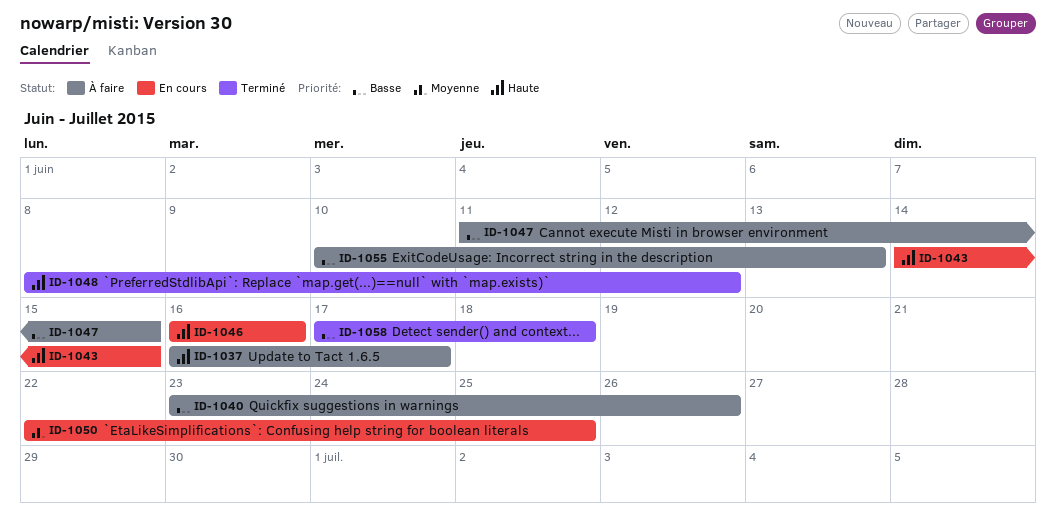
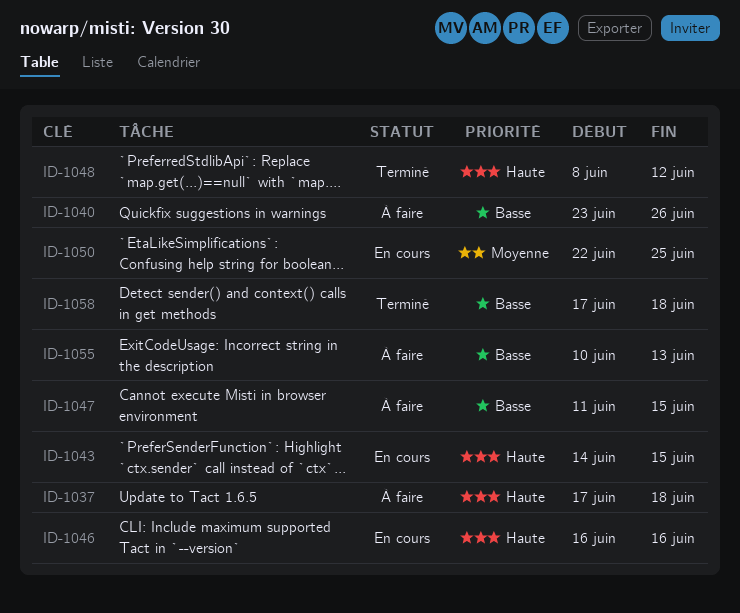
ID-1037, start: Jun 16 -> Jun 17
ID-1037, due: Jun 17 -> Jun 18

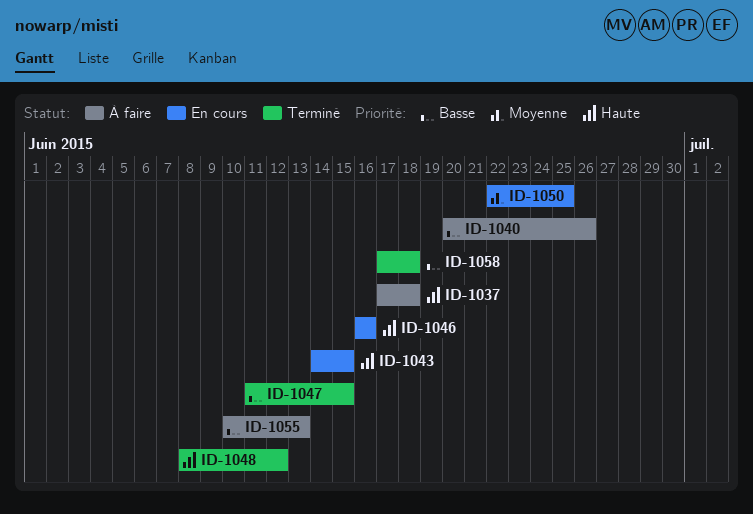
ID-1040, start: Jun 23 -> Jun 20
ID-1047, status: À faire -> Terminé

